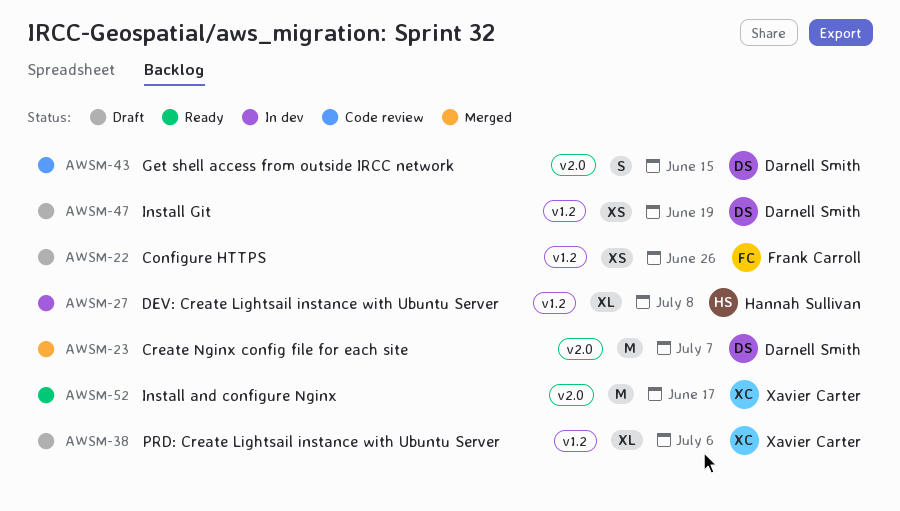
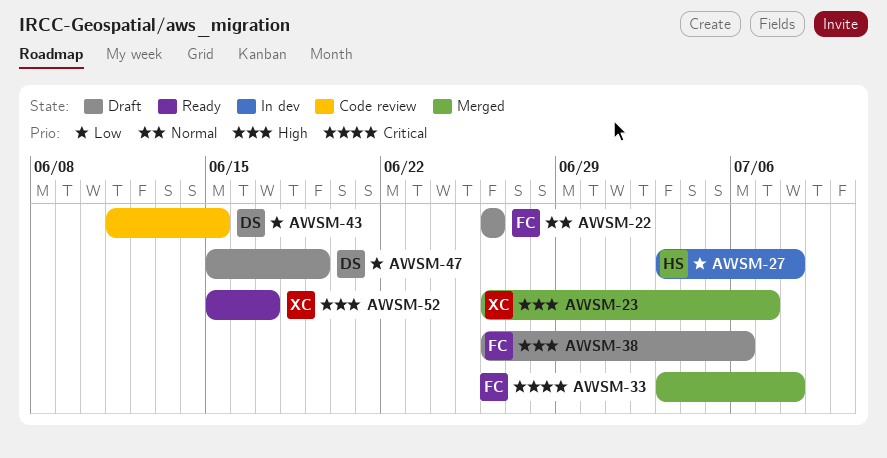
AWSM-23, owner: Darnell Smith -> Xavier Carter
AWSM-33: none -> present
AWSM-38, owner: Xavier Carter -> Frank Carroll

